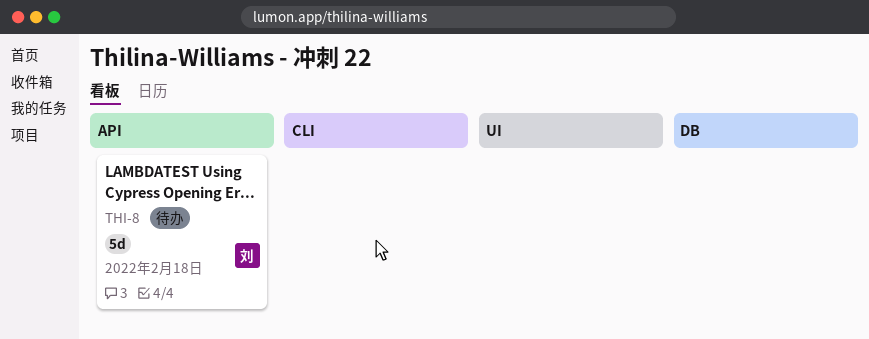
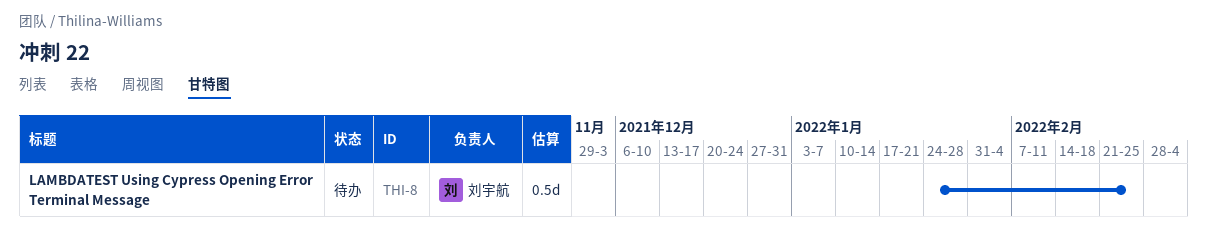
THI-8, estimate: 5d -> 0.5d
THI-8, due: Feb 18 -> Feb 25

